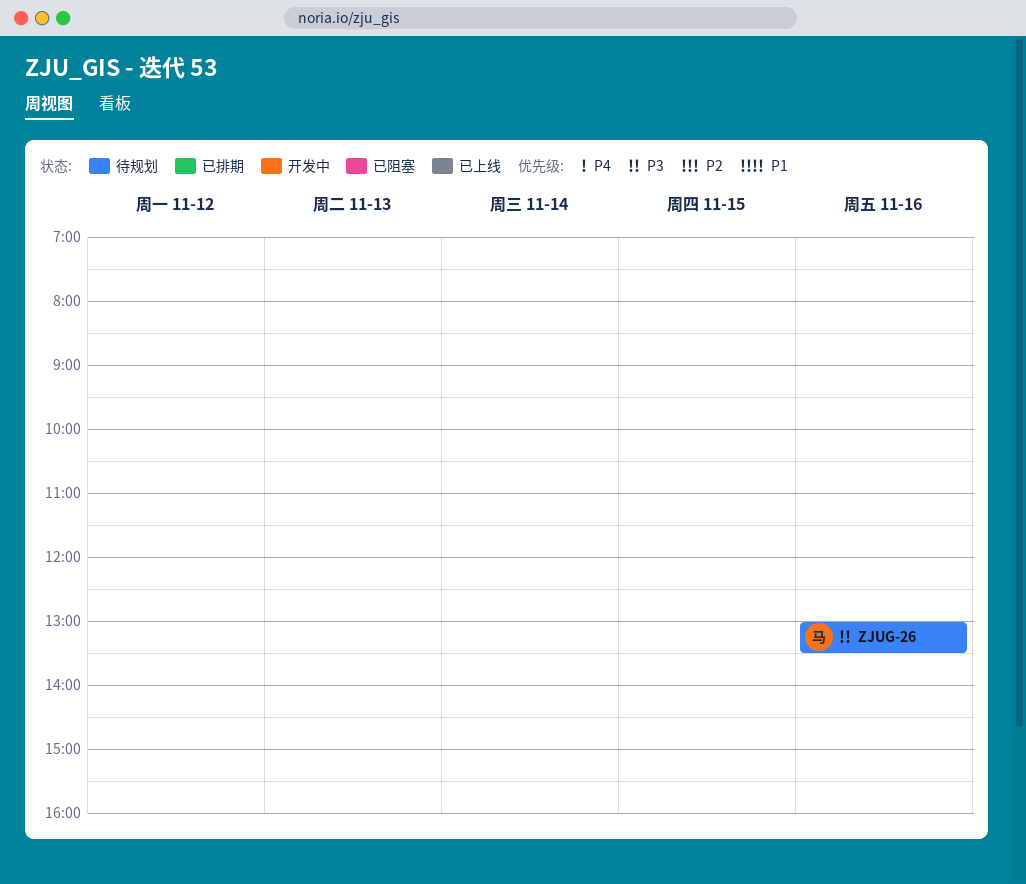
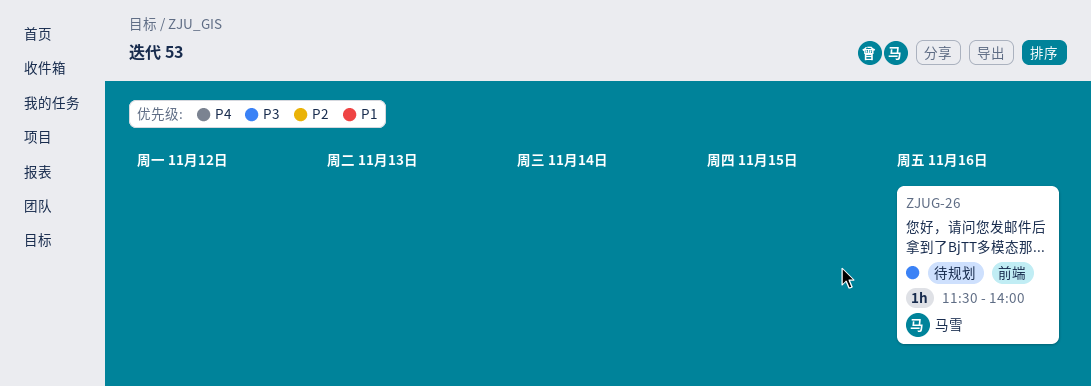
ZJUG-26, begins: 13:00 -> 11:30
ZJUG-26, ends: 13:30 -> 14:00

